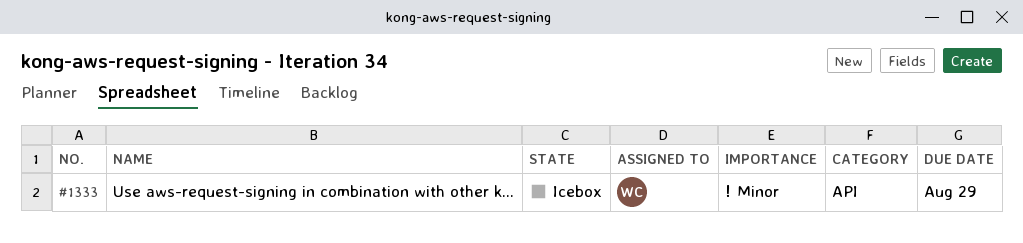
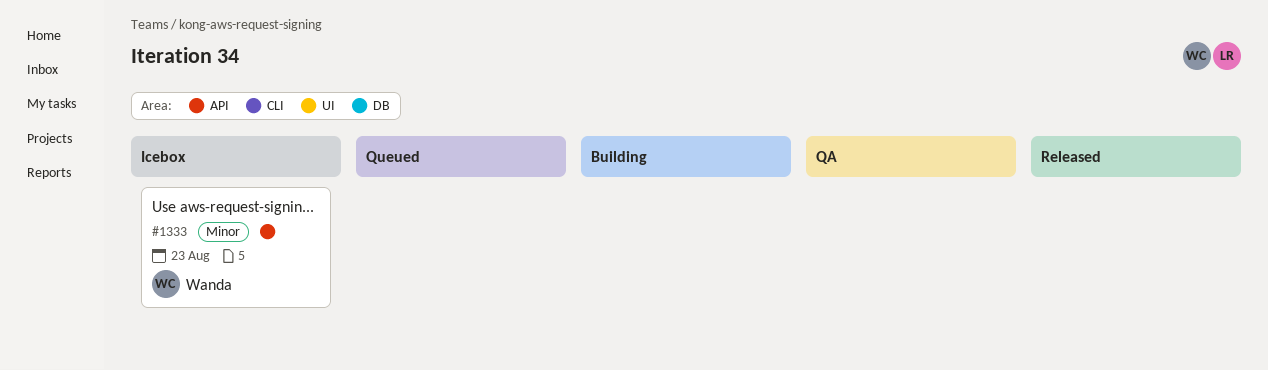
#1333, due: Aug 29 -> Aug 23

